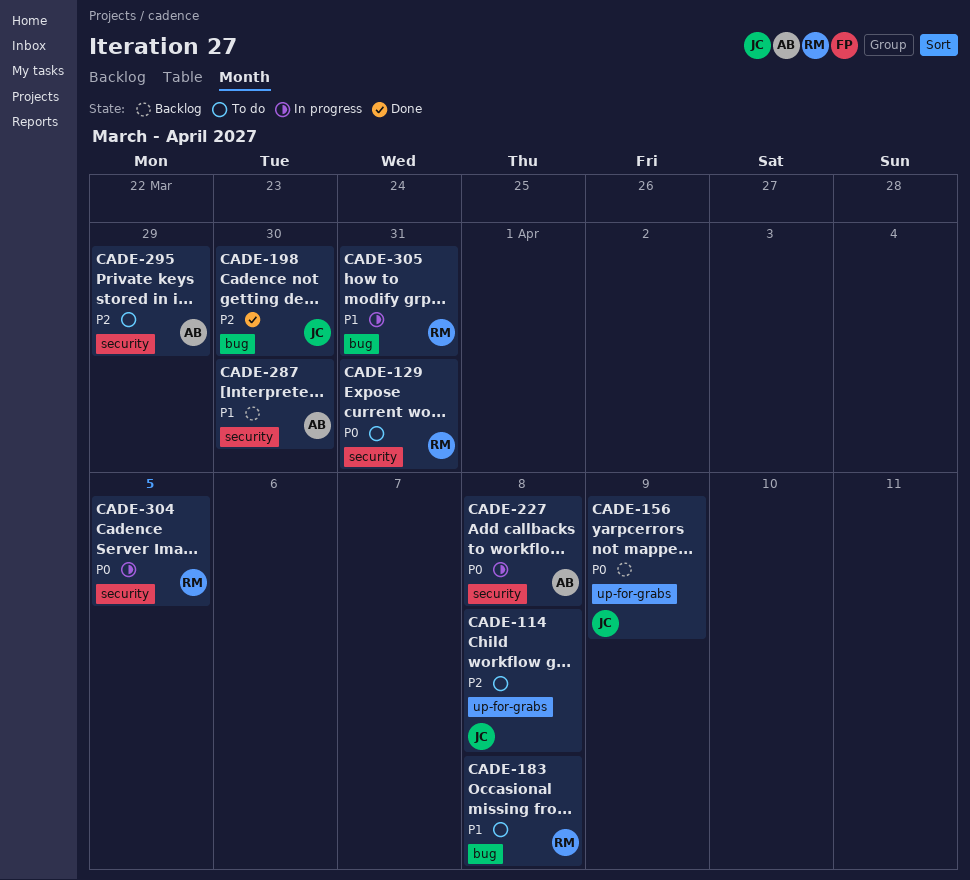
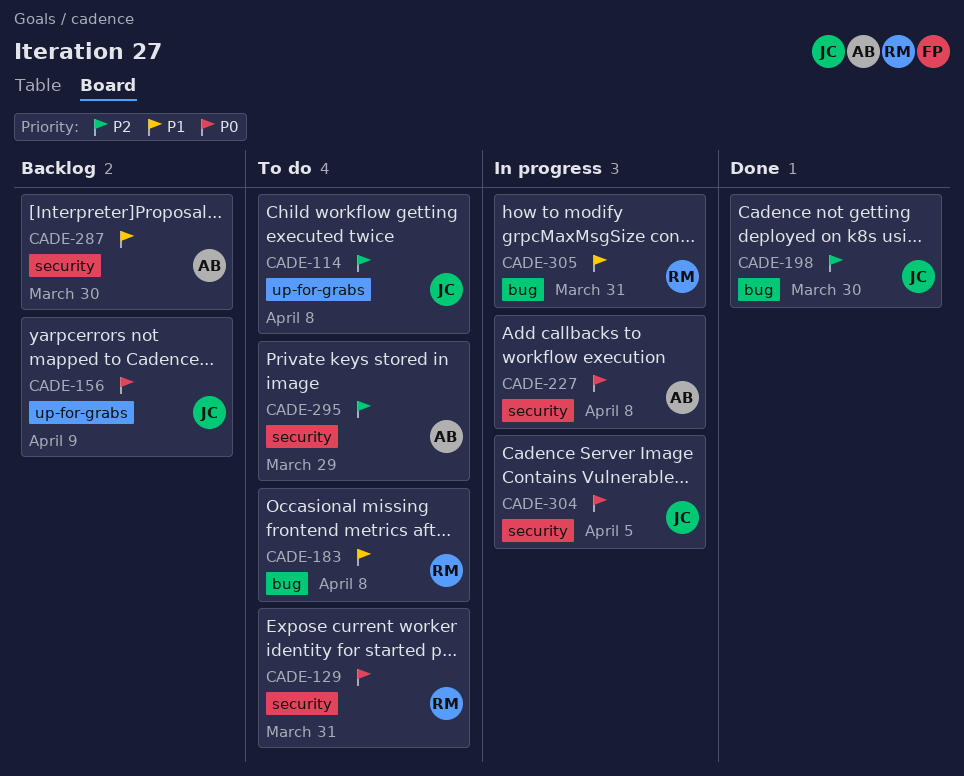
CADE-304, owner: RM -> JC

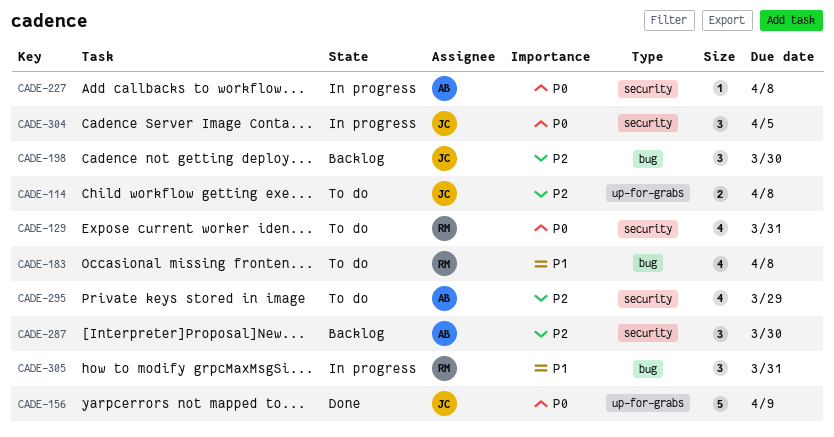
CADE-156, status: Backlog -> Done
CADE-198, status: Done -> Backlog
CADE-287, priority: P1 -> P2

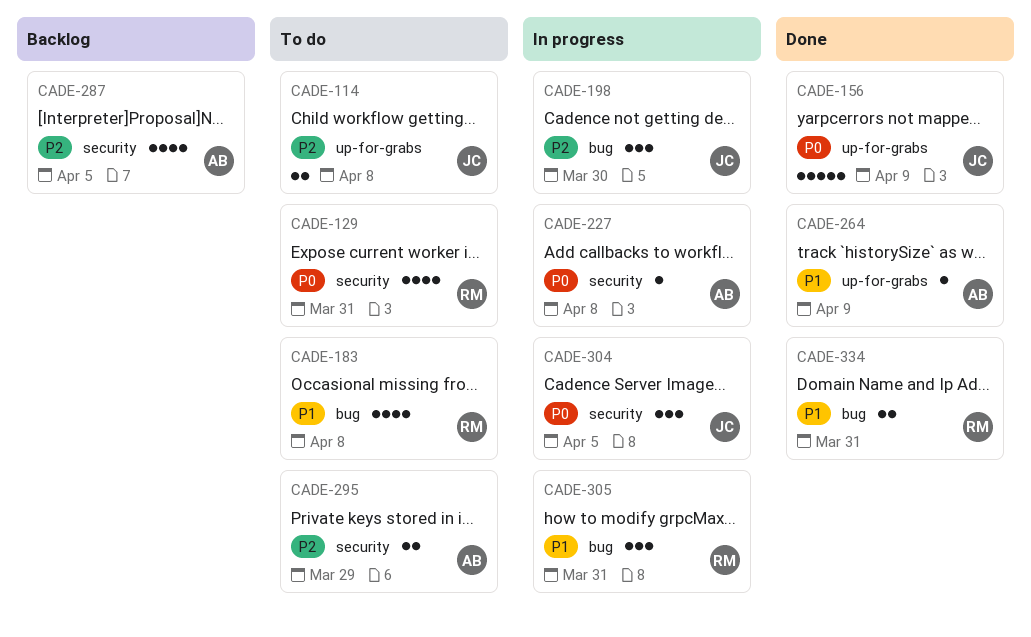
CADE-198, status: Backlog -> In progress
CADE-264: none -> present
CADE-287, estimate: 3 -> 4
CADE-287, due: Mar 30 -> Apr 5
CADE-295, estimate: 4 -> 2
CADE-334: none -> present

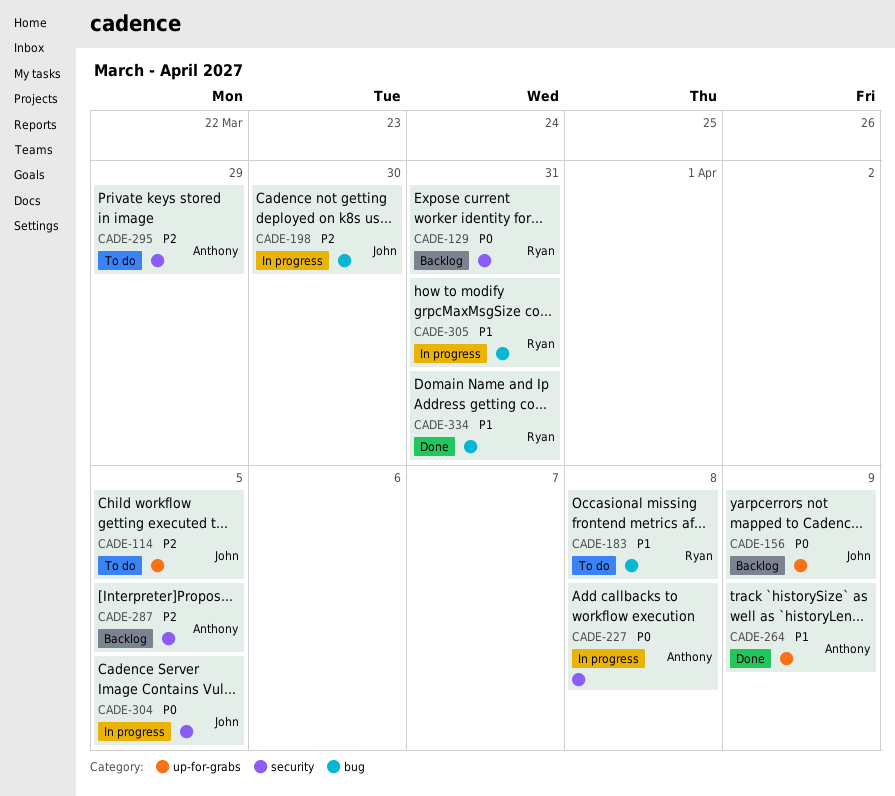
CADE-114, due: Apr 8 -> Apr 5
CADE-129, status: To do -> Backlog
CADE-156, status: Done -> Backlog

